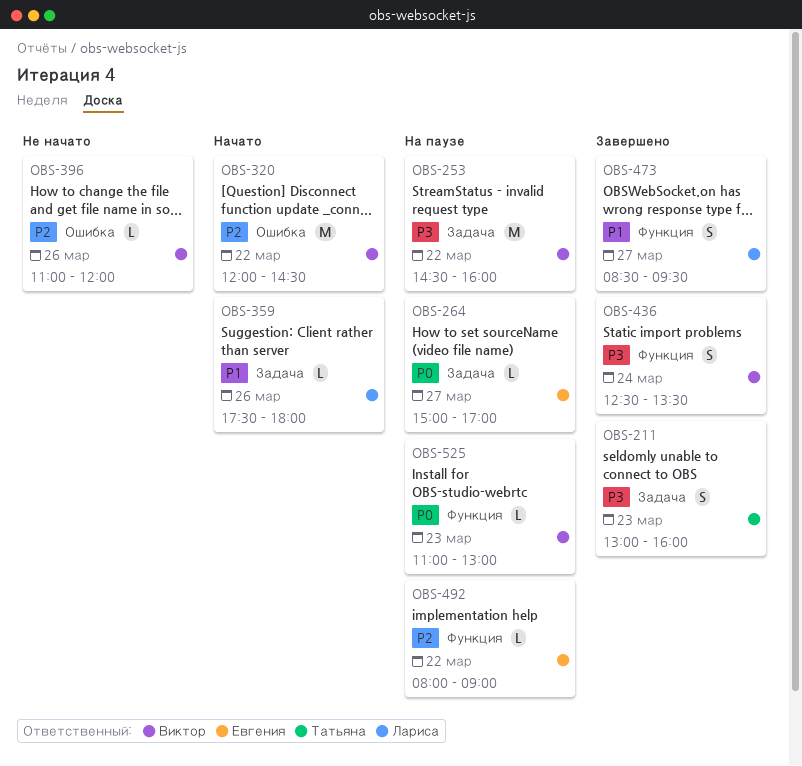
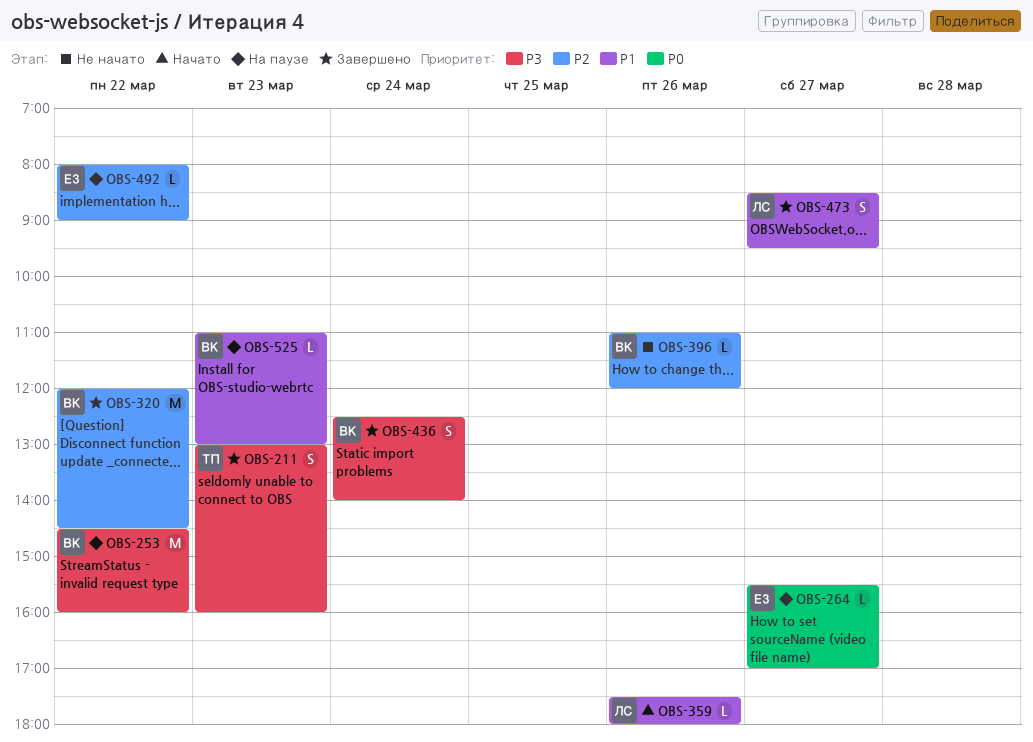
OBS-264, begins: 15:00 -> 15:30
OBS-320, status: Начато -> Завершено
OBS-436, ends: 13:30 -> 14:00
OBS-525, priority: P0 -> P1

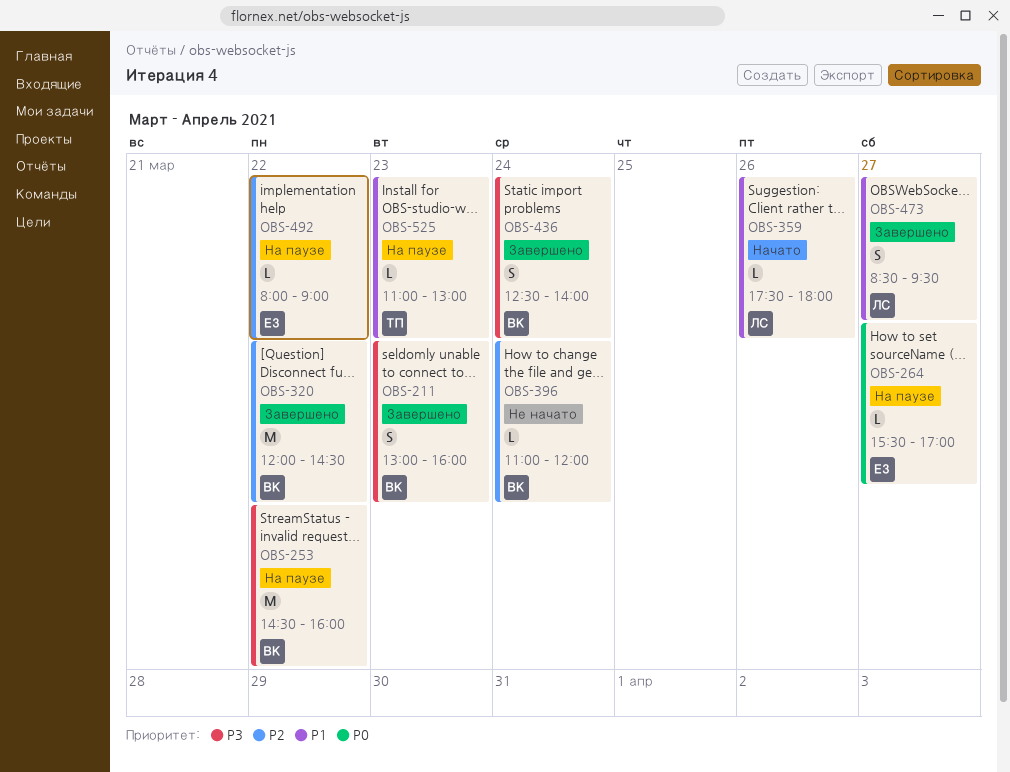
OBS-211, owner: ТП -> ВК
OBS-396, day: Mar 26 -> Mar 24
OBS-525, owner: ВК -> ТП

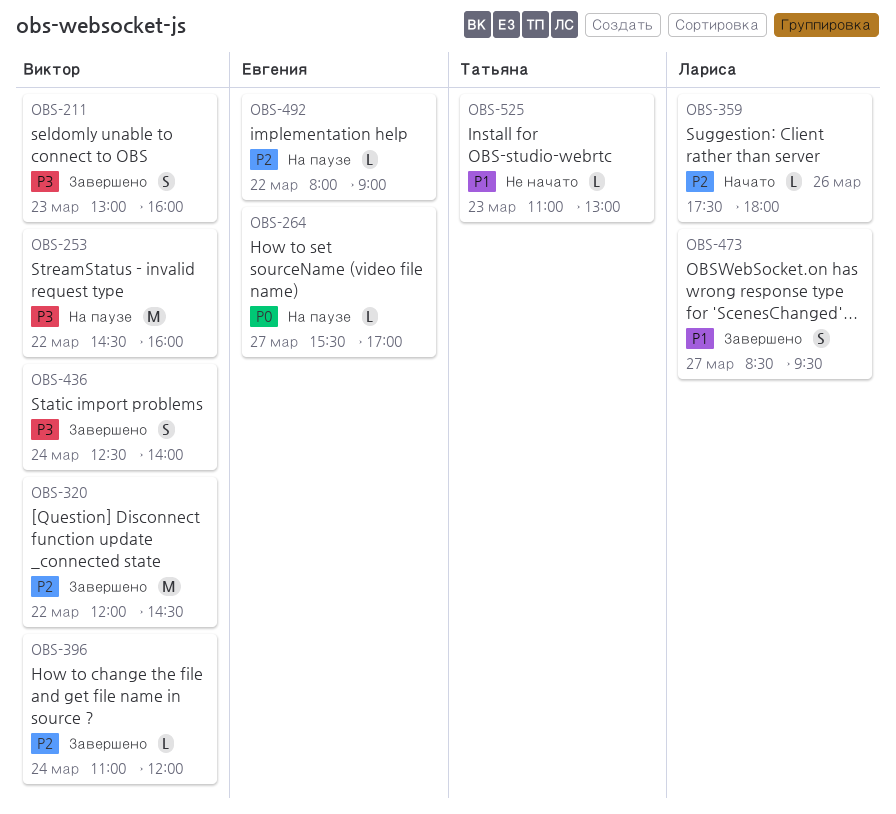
OBS-359, priority: P1 -> P2
OBS-396, status: Не начато -> Завершено
OBS-525, status: На паузе -> Не начато

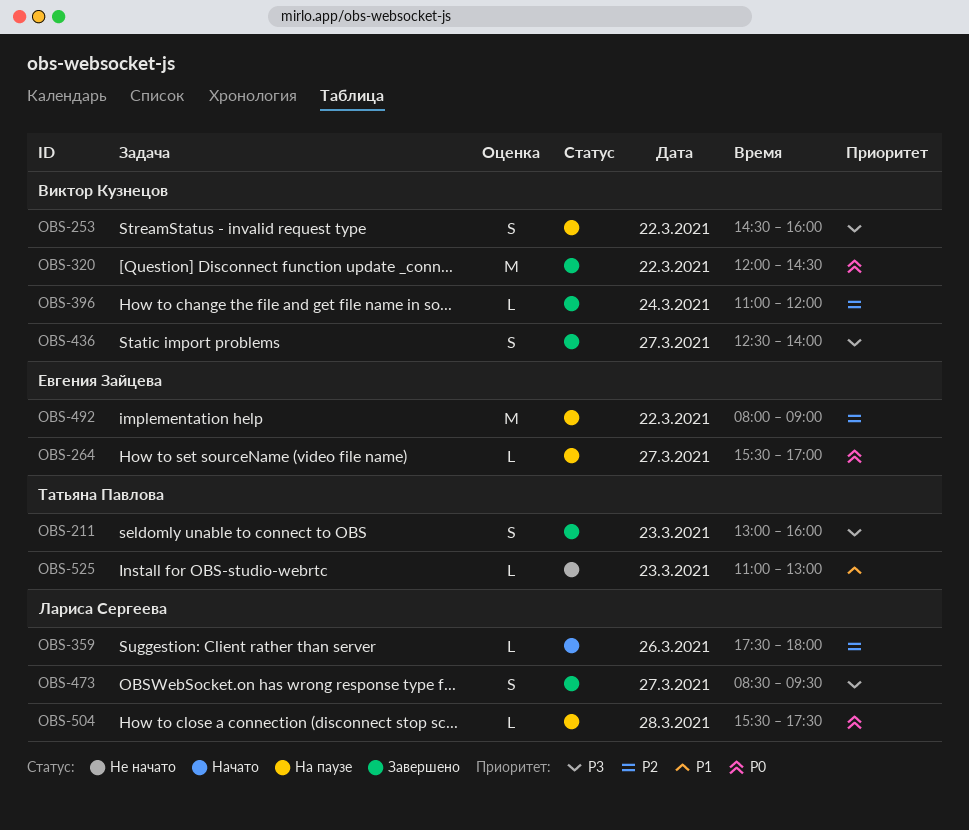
OBS-211, owner: Виктор Кузнецов -> Татьяна Павлова
OBS-253, estimate: M -> S
OBS-320, priority: P2 -> P0
OBS-436, day: Mar 24 -> Mar 27
OBS-473, priority: P1 -> P3
OBS-492, estimate: L -> M
OBS-504: none -> present

